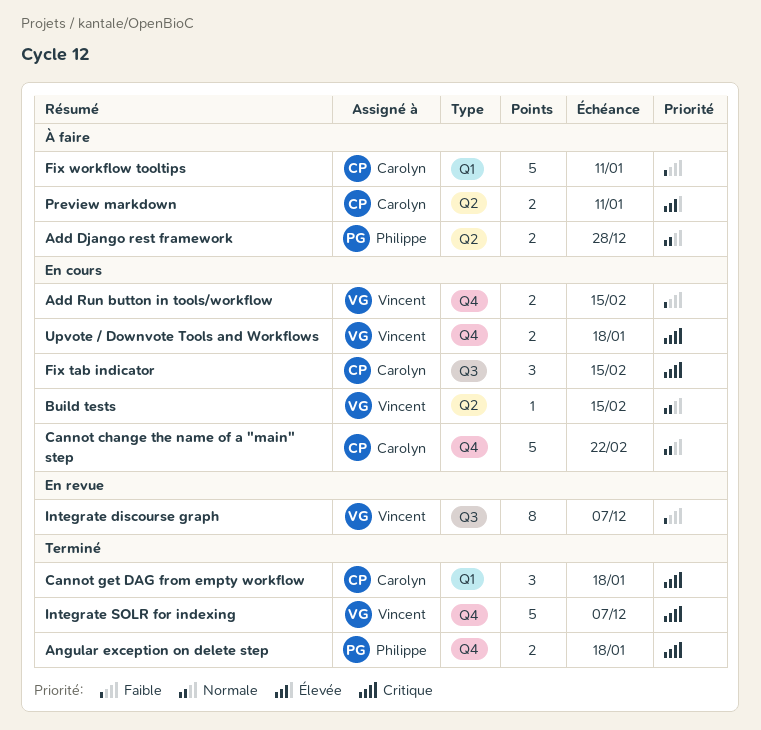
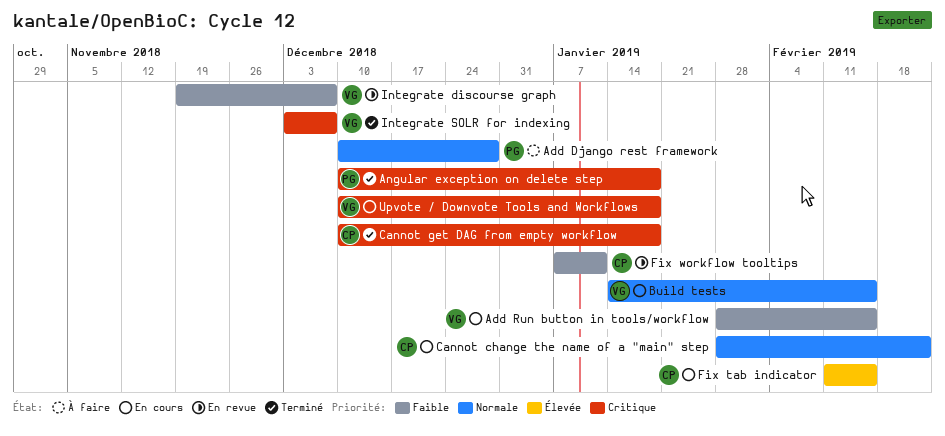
Fix tab indicator, priority: Critique -> Élevée
Fix workflow tooltips, status: À faire -> En revue
Preview markdown: present -> none

